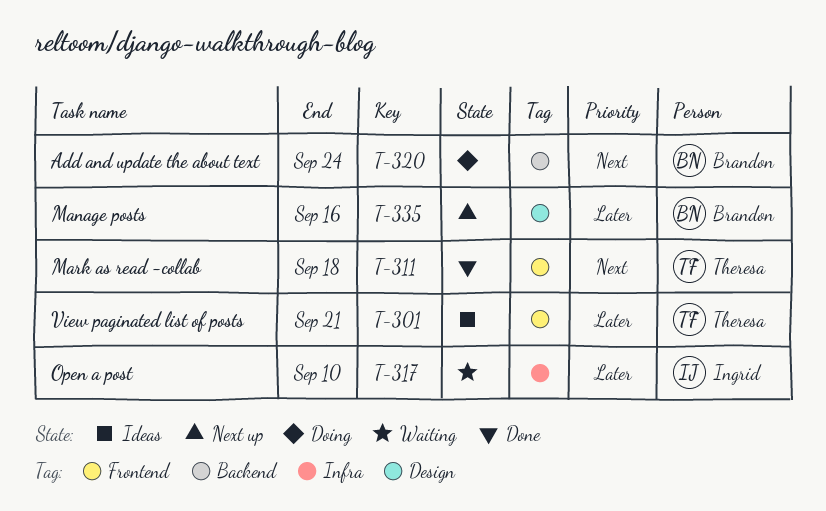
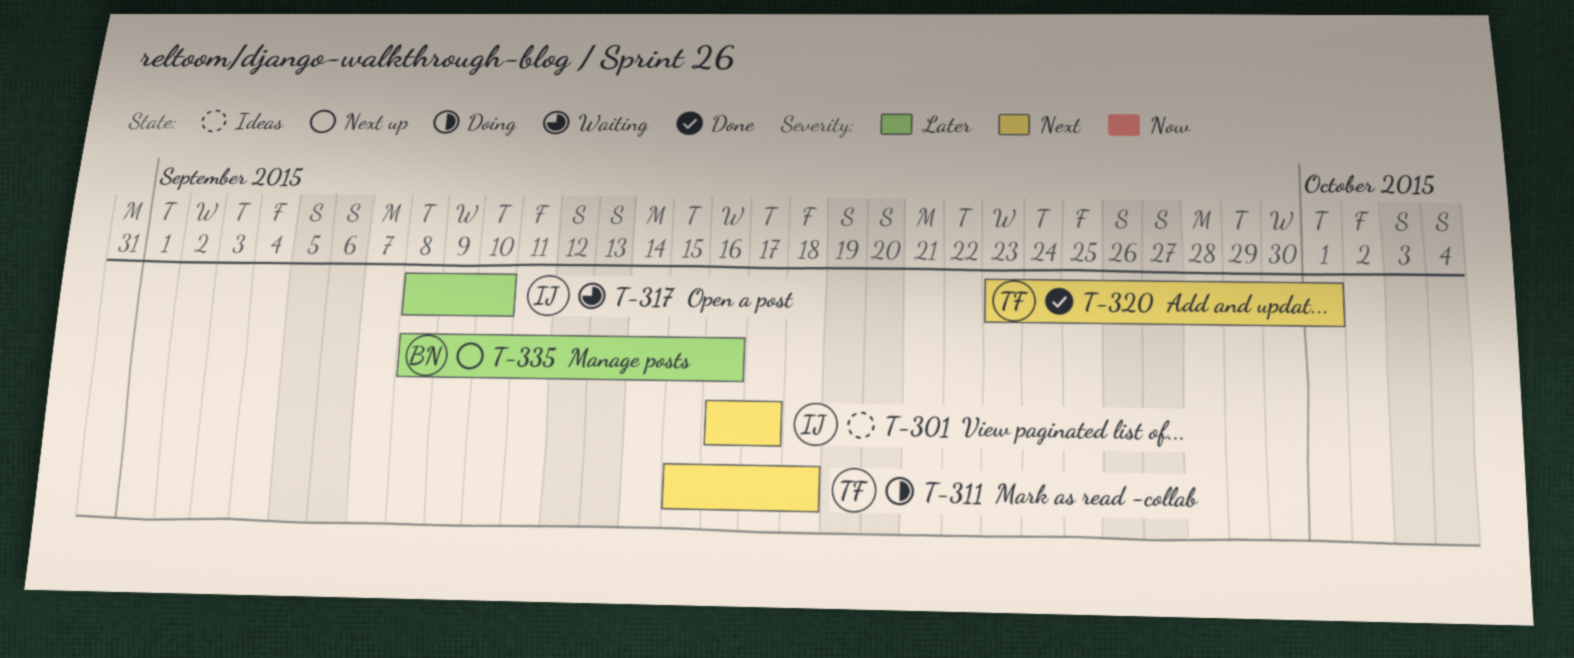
T-301, owner: Theresa -> Ingrid
T-301, priority: Later -> Next
T-301, due: Sep 21 -> Sep 17
T-311, status: Done -> Doing
T-320, status: Doing -> Done
T-320, owner: Brandon -> Theresa
T-320, due: Sep 24 -> Oct 1

